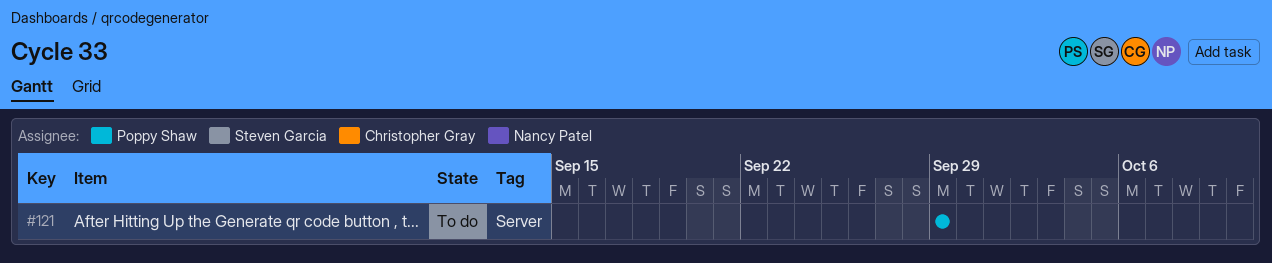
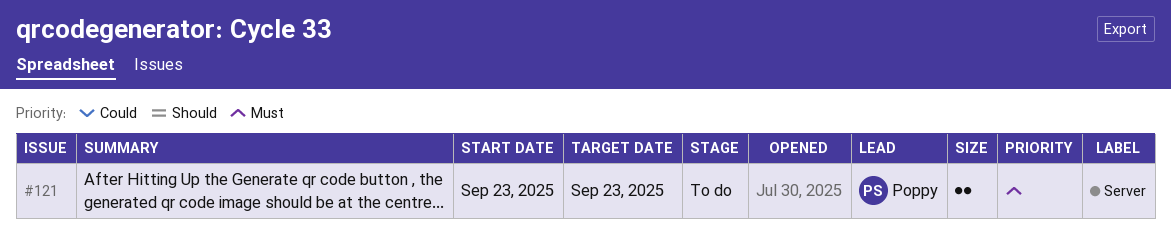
#121, start: Sep 29 -> Sep 23
#121, due: Sep 29 -> Sep 23

